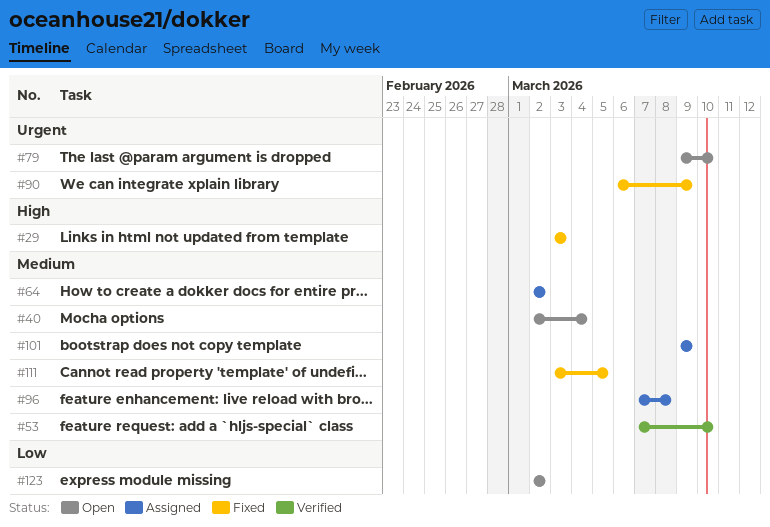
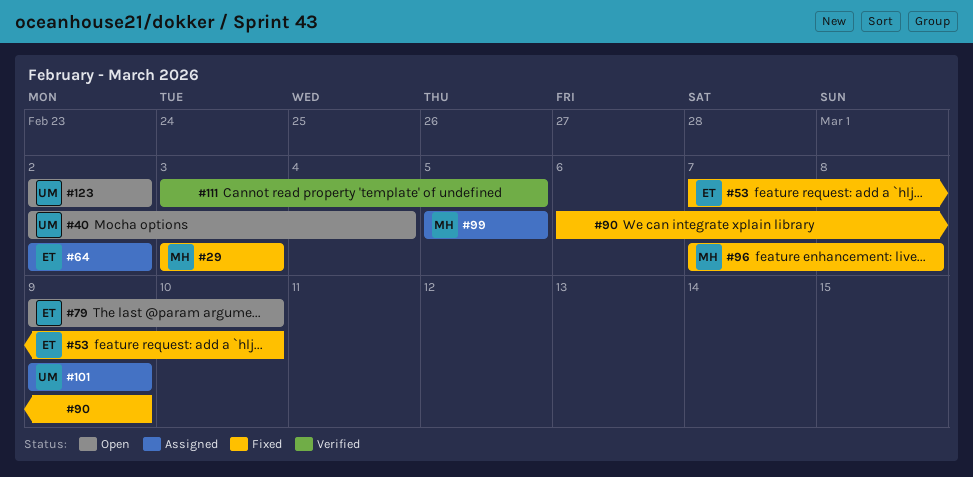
#53, status: Verified -> Fixed
#96, status: Assigned -> Fixed
#99: none -> present
#111, status: Fixed -> Verified

